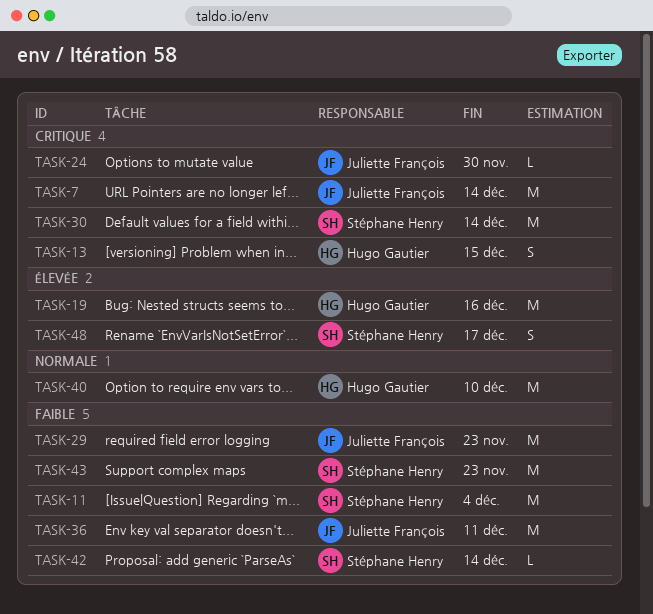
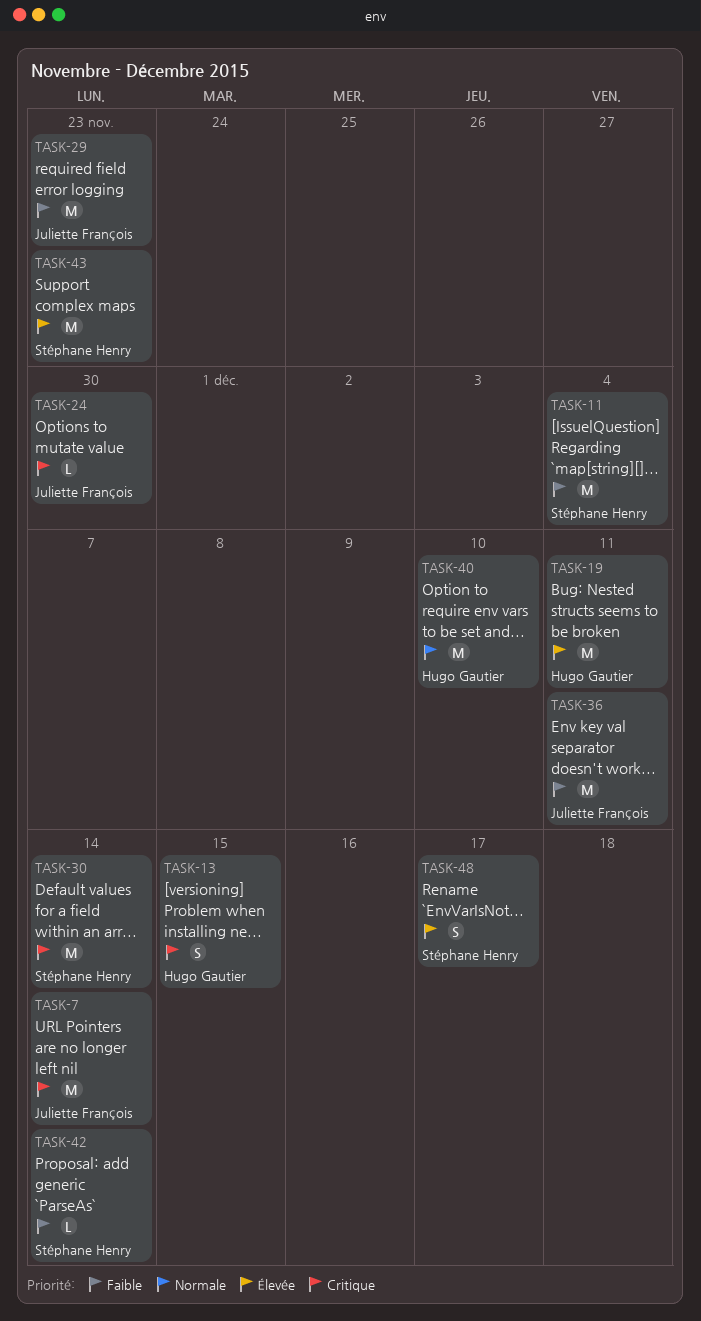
TASK-19, due: Dec 16 -> Dec 11
TASK-43, priority: Faible -> Élevée

